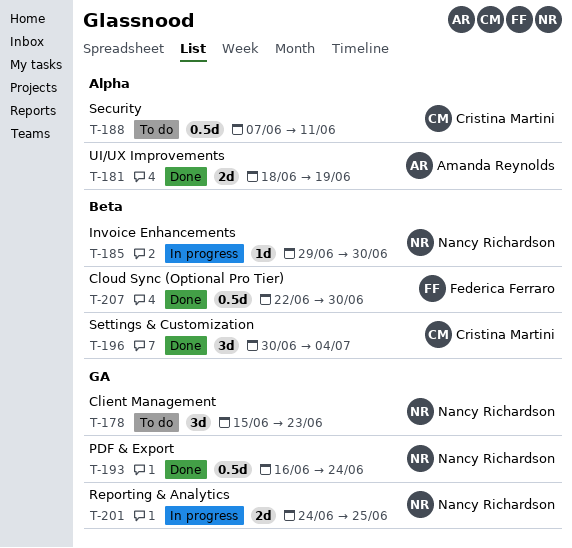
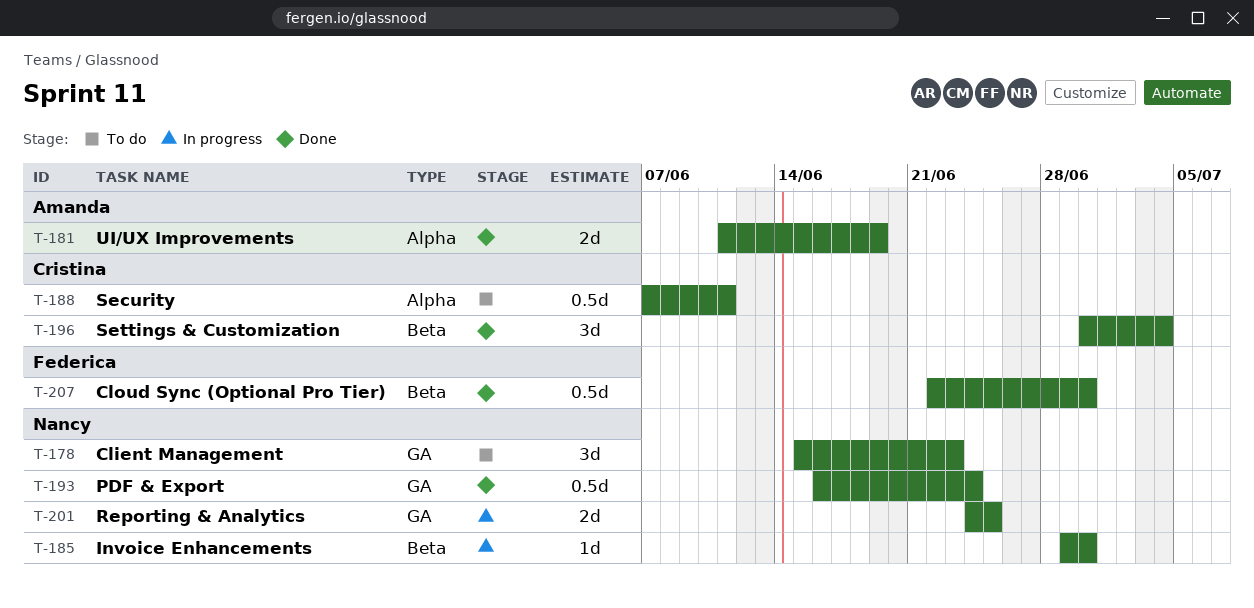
T-181, start: Jun 18 -> Jun 11

